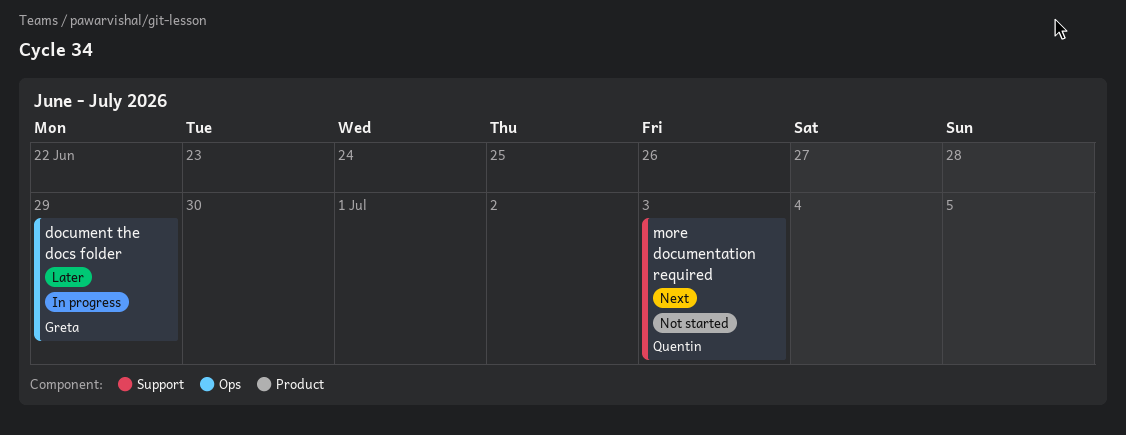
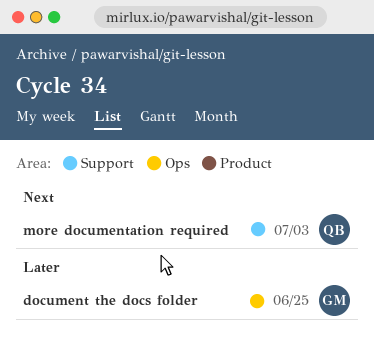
document the docs folder, due: Jun 29 -> Jun 25

